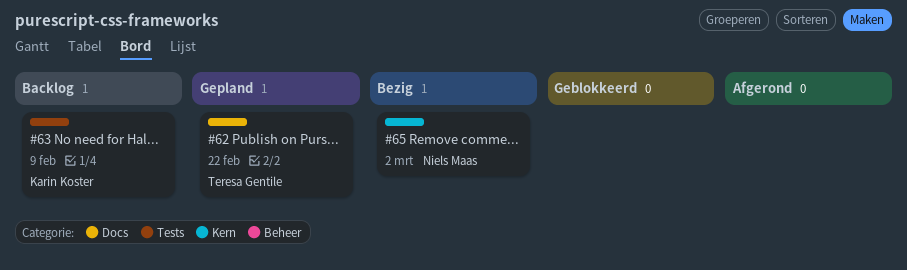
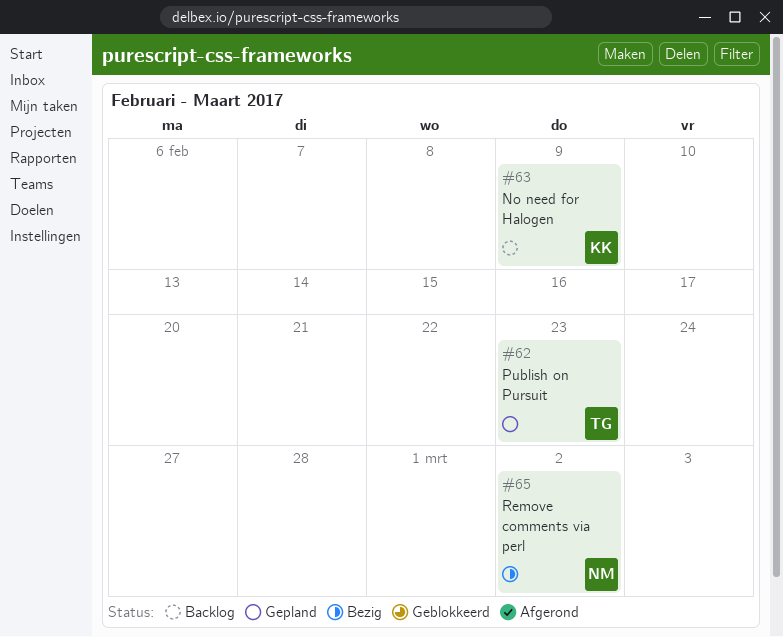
#62, due: Feb 22 -> Feb 23

